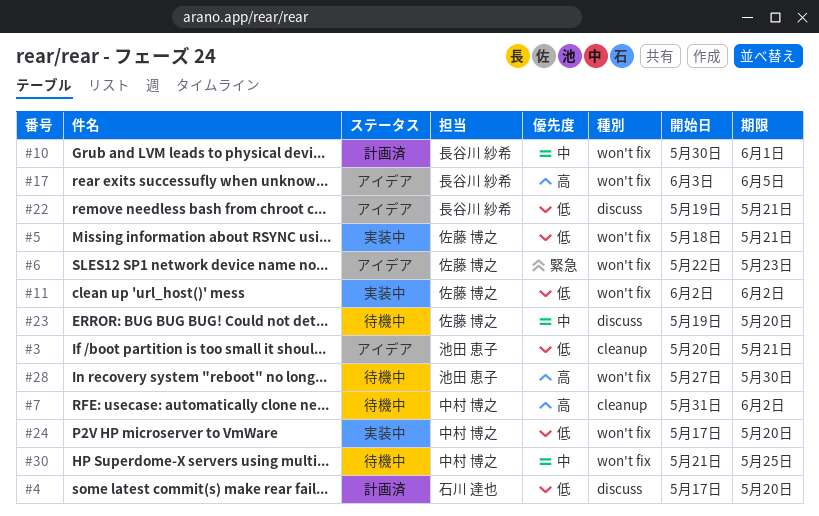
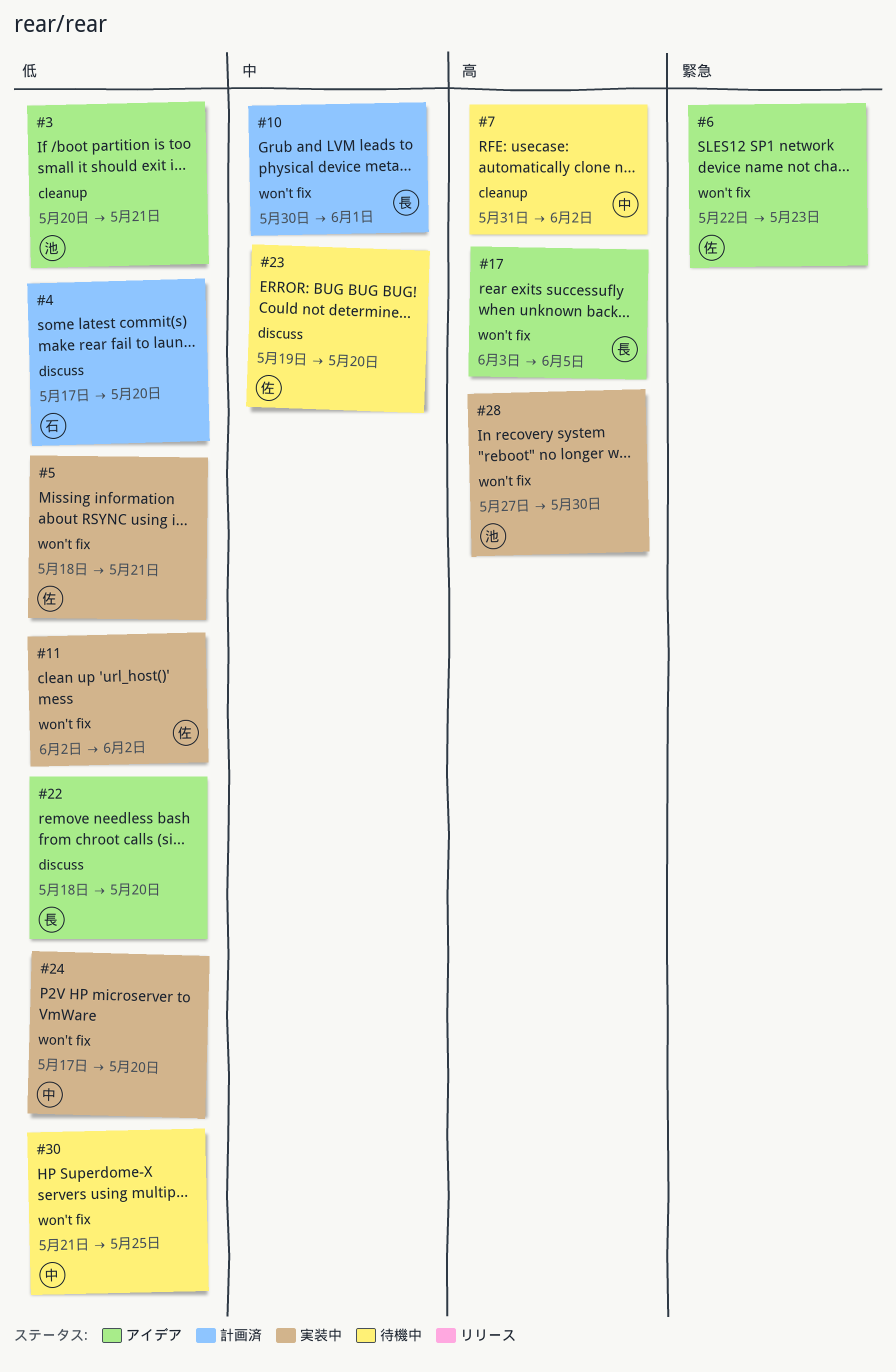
#22, start: May 19 -> May 18
#22, due: May 21 -> May 20
#28, status: 待機中 -> 実装中
#30, priority: 中 -> 低

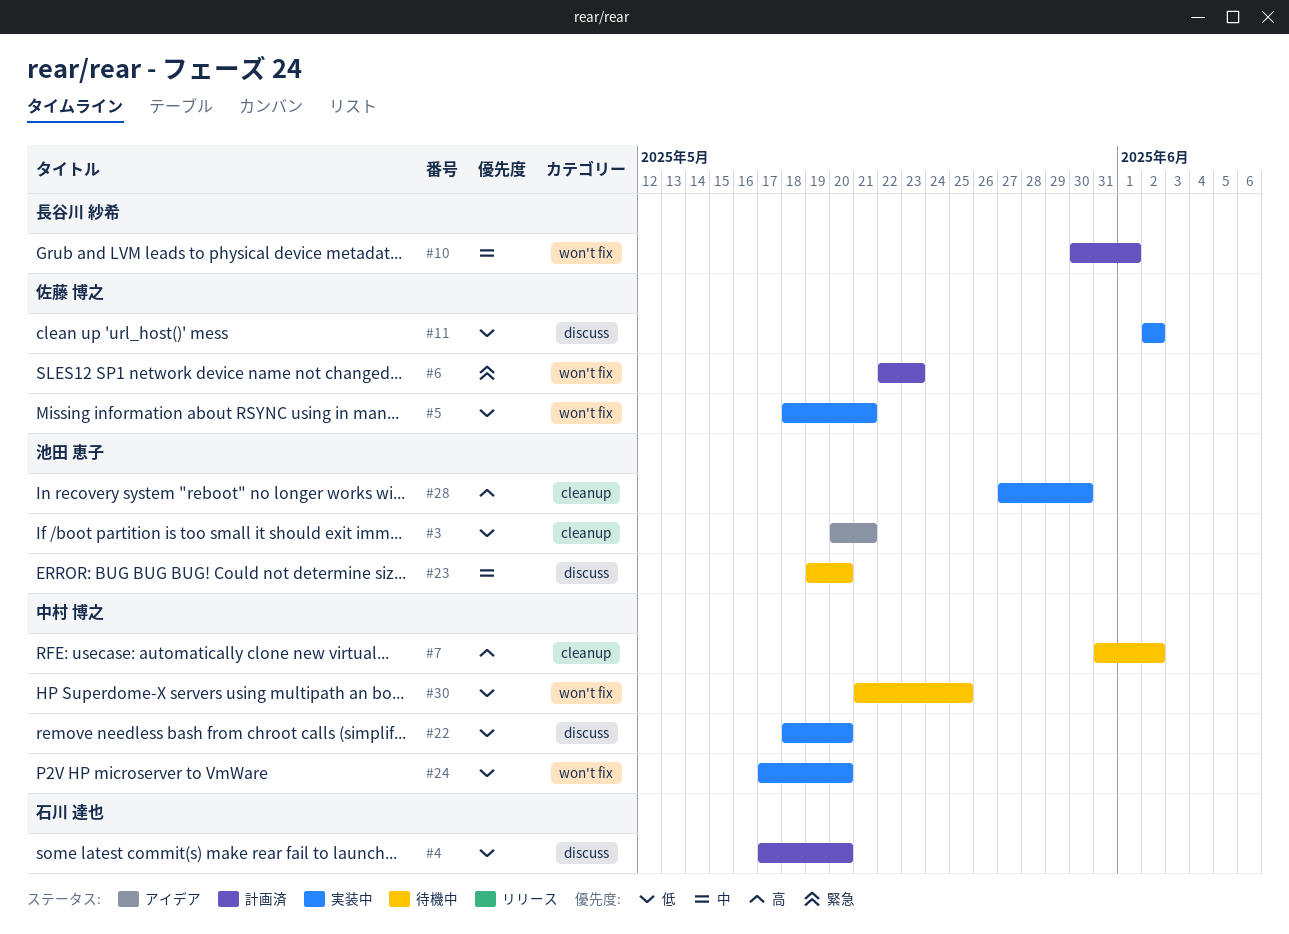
#6, status: アイデア -> 計画済
#11, label: won't fix -> discuss
#17: present -> none
#22, status: アイデア -> 実装中
#22, owner: 長谷川 紗希 -> 中村 博之
#23, owner: 佐藤 博之 -> 池田 恵子
#28, label: won't fix -> cleanup

